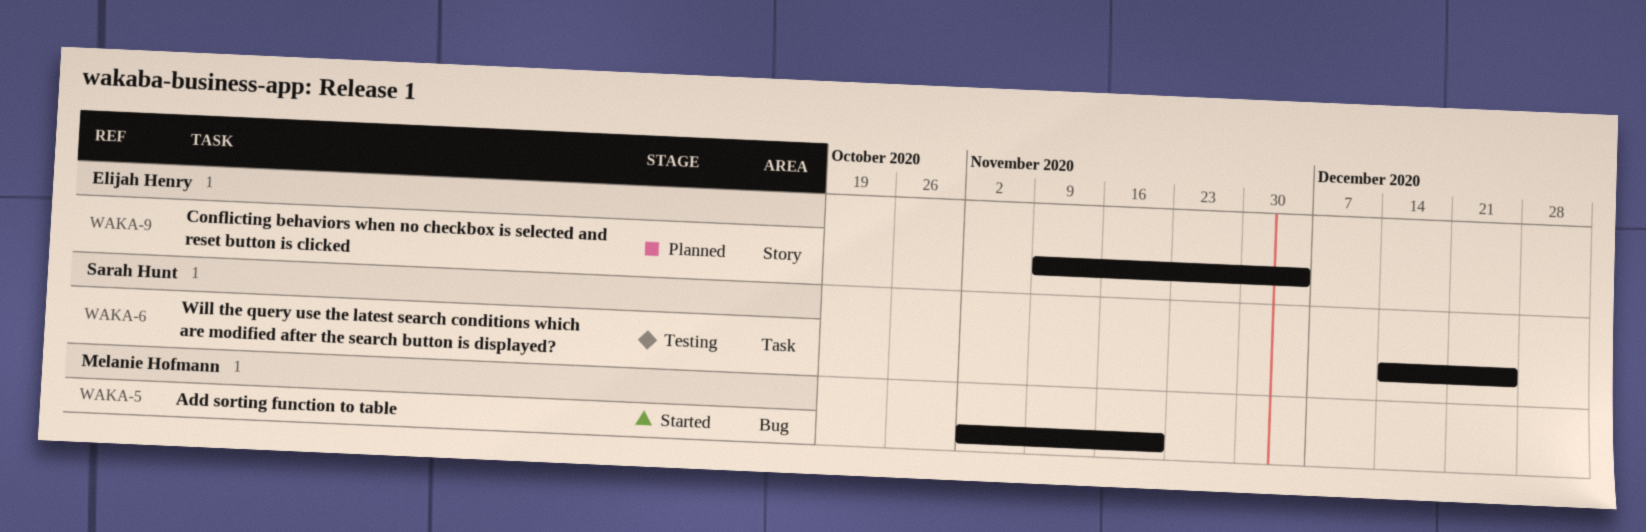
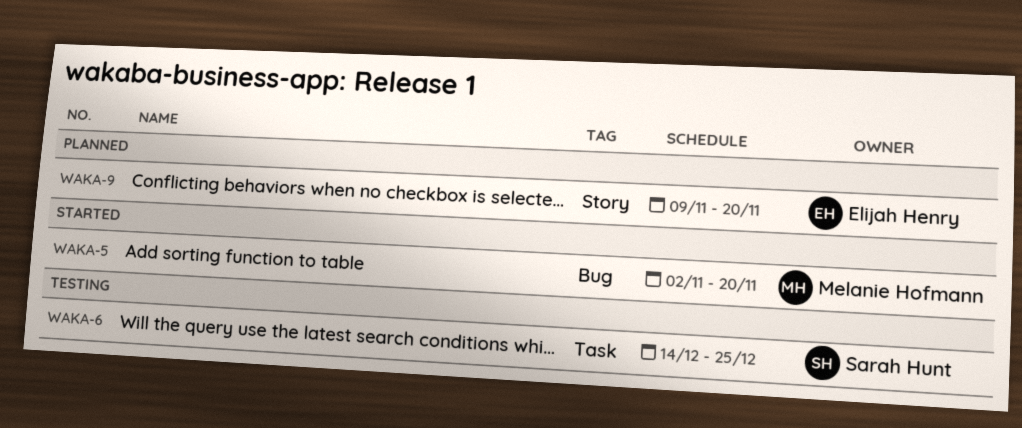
WAKA-9, due: Dec 4 -> Nov 20

